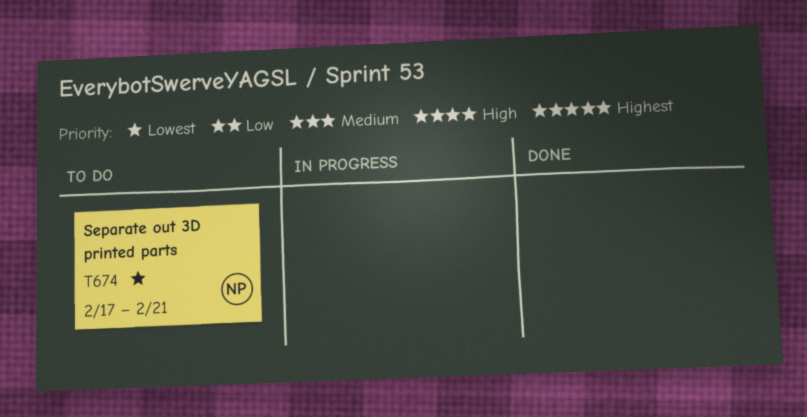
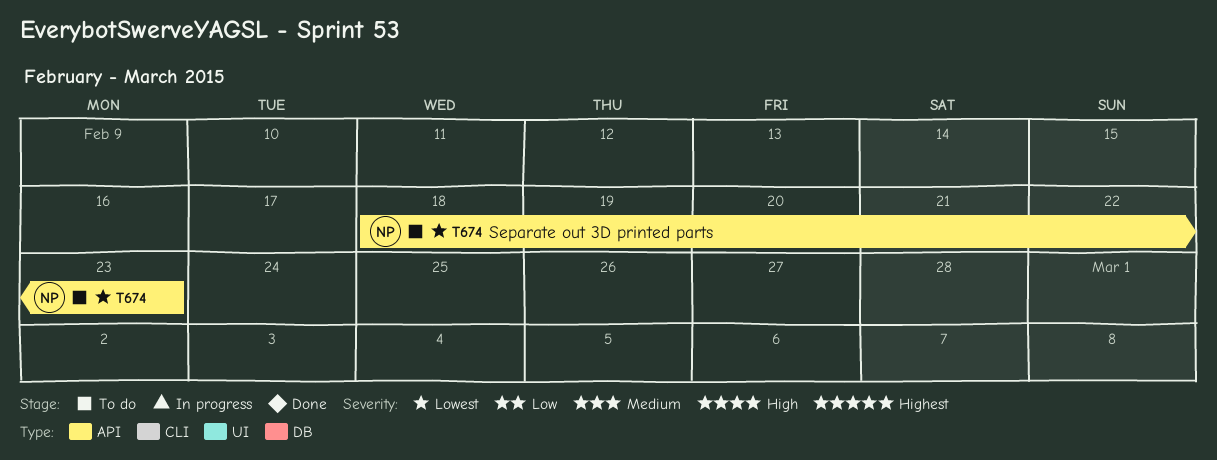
T674, start: Feb 17 -> Feb 18
T674, due: Feb 21 -> Feb 23

